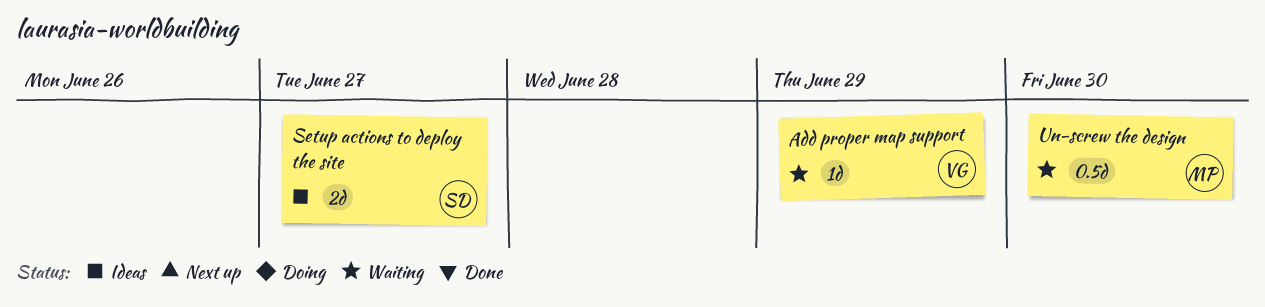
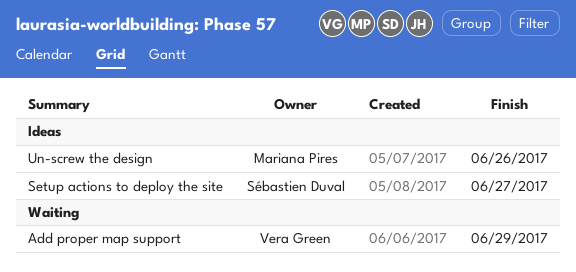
Un-screw the design, status: Waiting -> Ideas
Un-screw the design, due: Jun 30 -> Jun 26

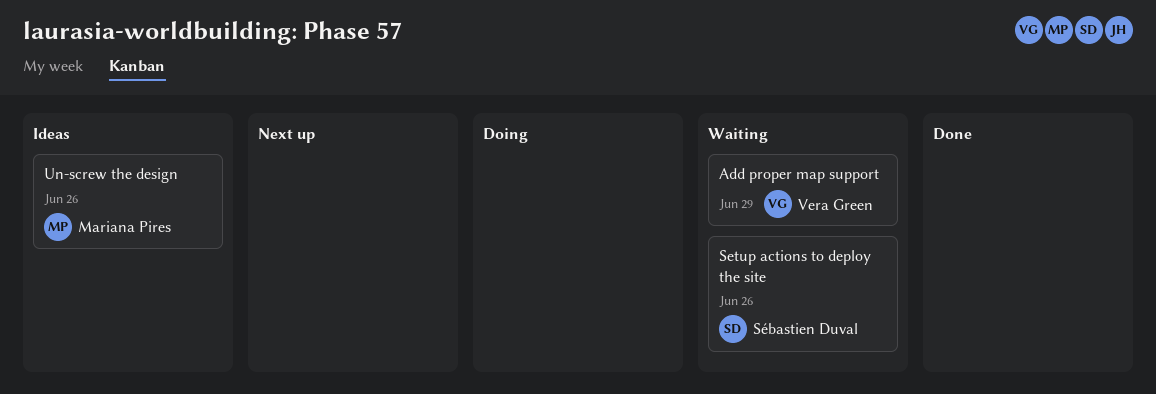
Setup actions to deploy the site, status: Ideas -> Waiting
Setup actions to deploy the site, due: Jun 27 -> Jun 26

